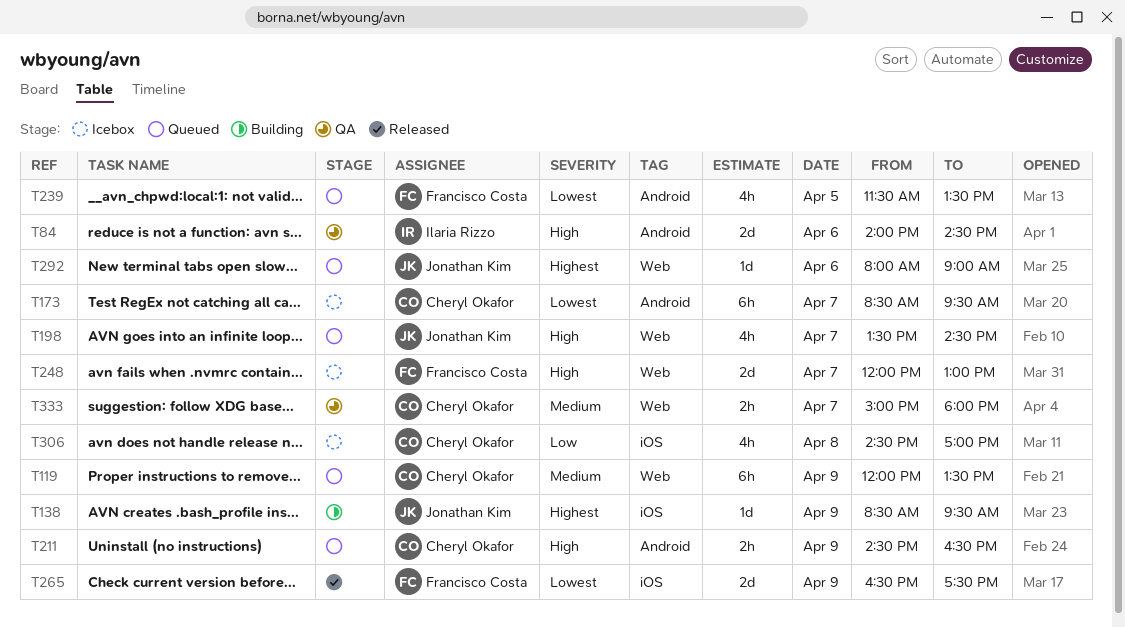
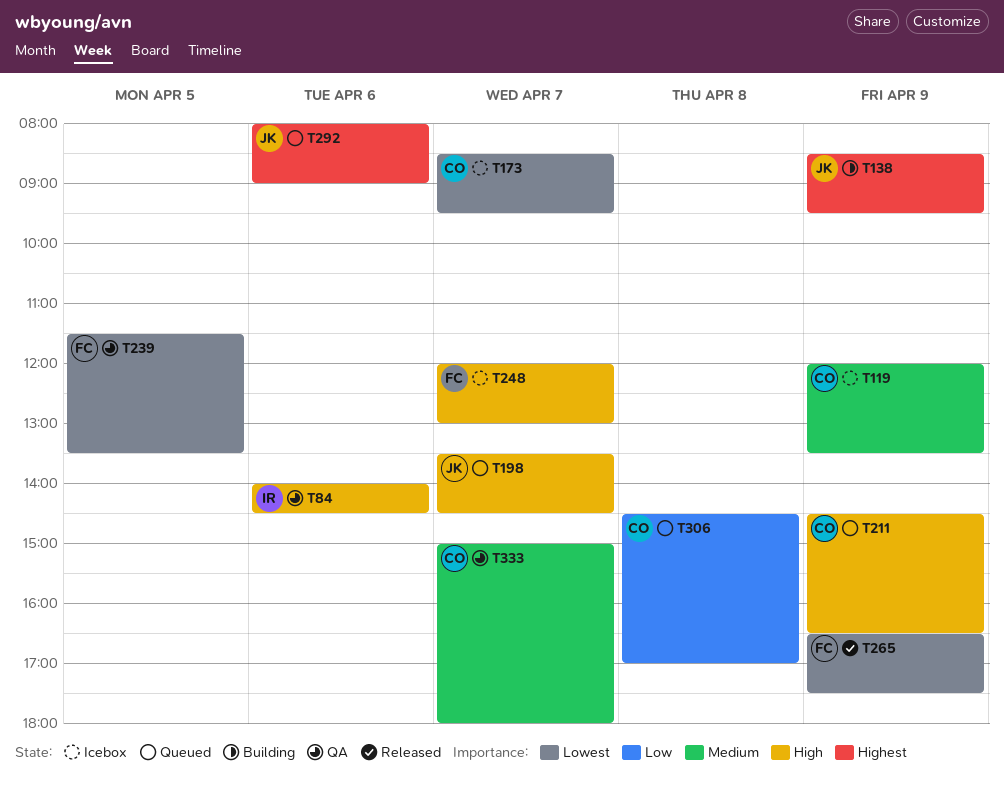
T119, status: Queued -> Icebox
T239, status: Queued -> QA
T306, status: Icebox -> Queued

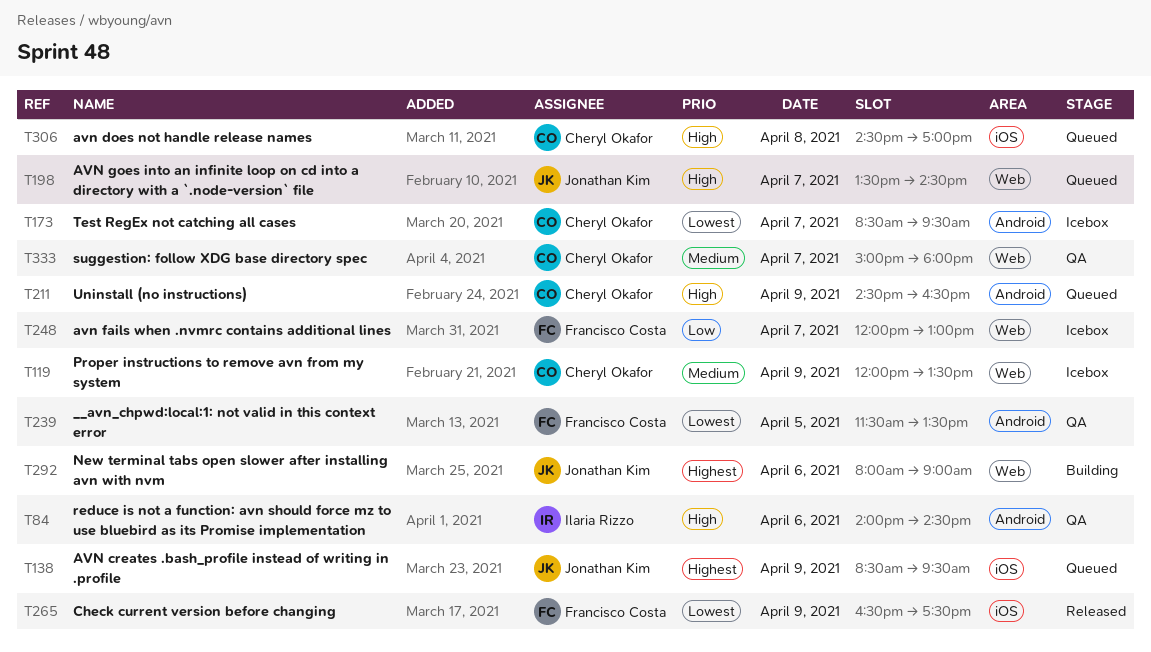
T138, status: Building -> Queued
T248, priority: High -> Low
T292, status: Queued -> Building
T306, priority: Low -> High

